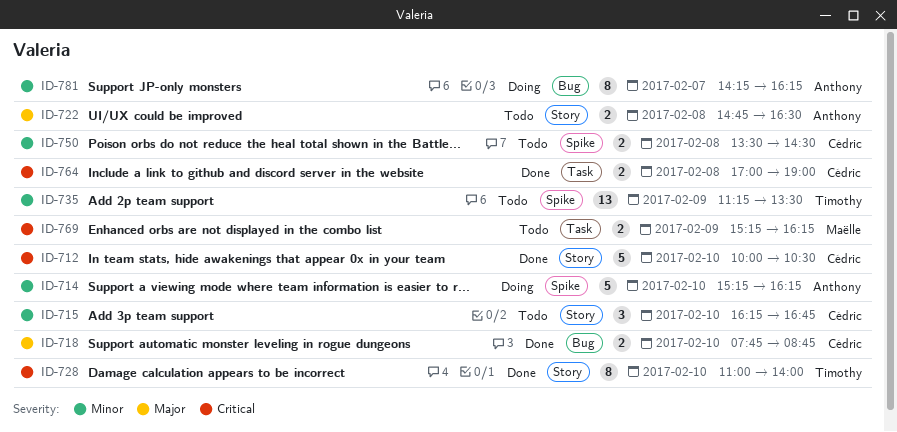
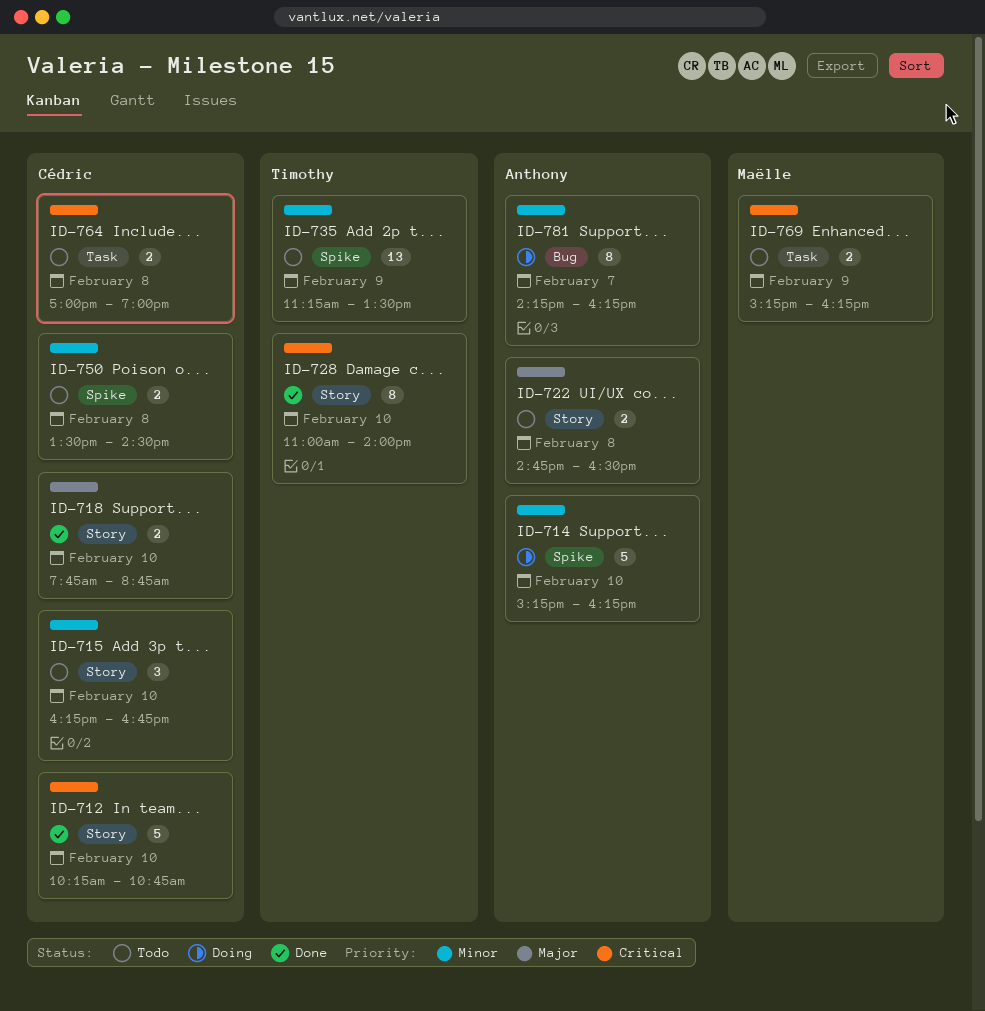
ID-712, begins: 10:00 -> 10:15
ID-712, ends: 10:30 -> 10:45
ID-718, label: Bug -> Story
ID-764, status: Done -> Todo

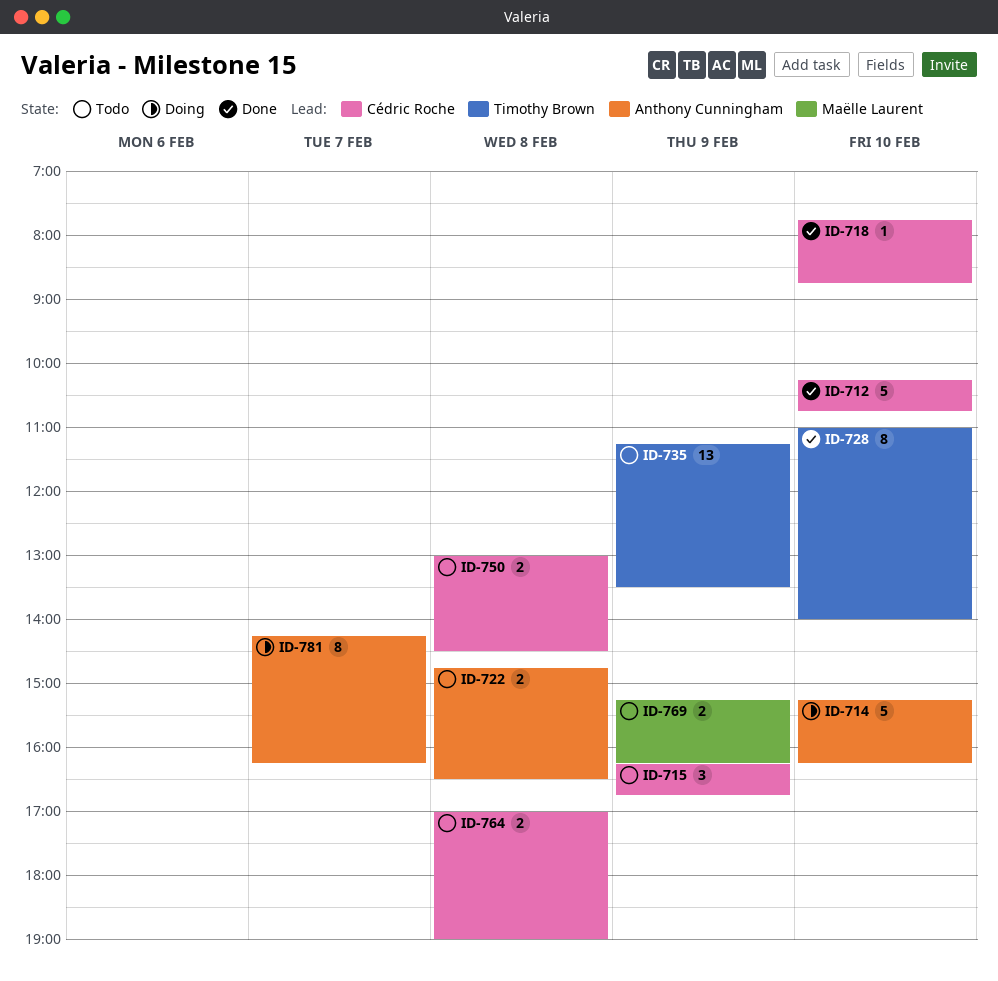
ID-715, day: Feb 10 -> Feb 9
ID-718, estimate: 2 -> 1
ID-750, begins: 13:30 -> 13:00

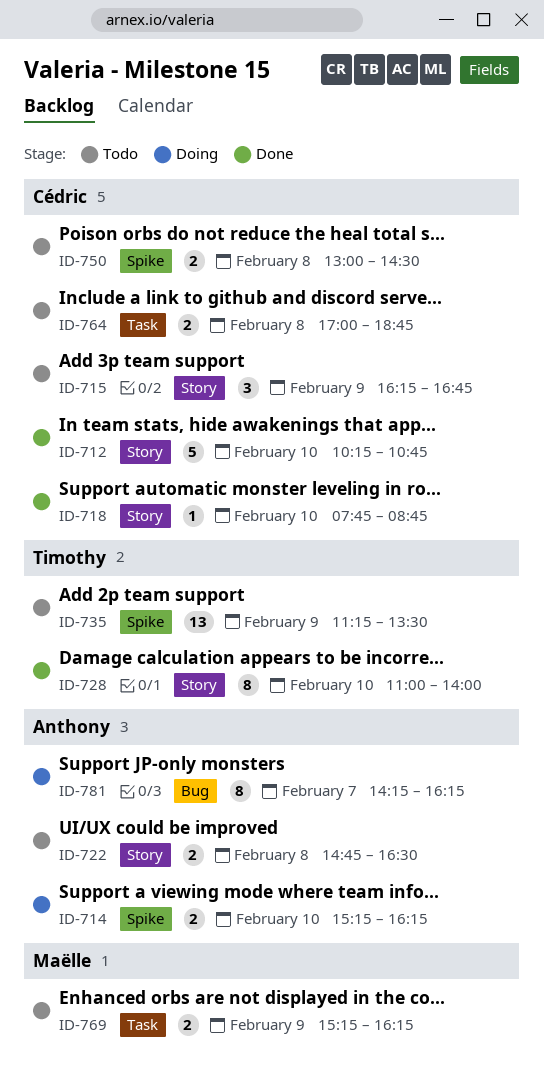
ID-714, estimate: 5 -> 2
ID-764, ends: 19:00 -> 18:45

